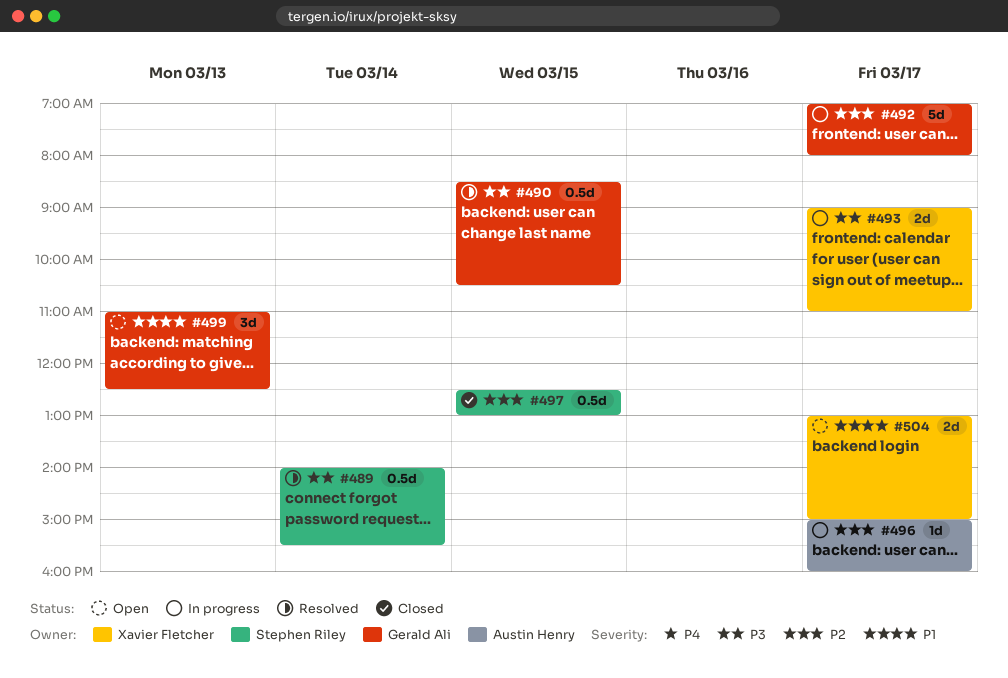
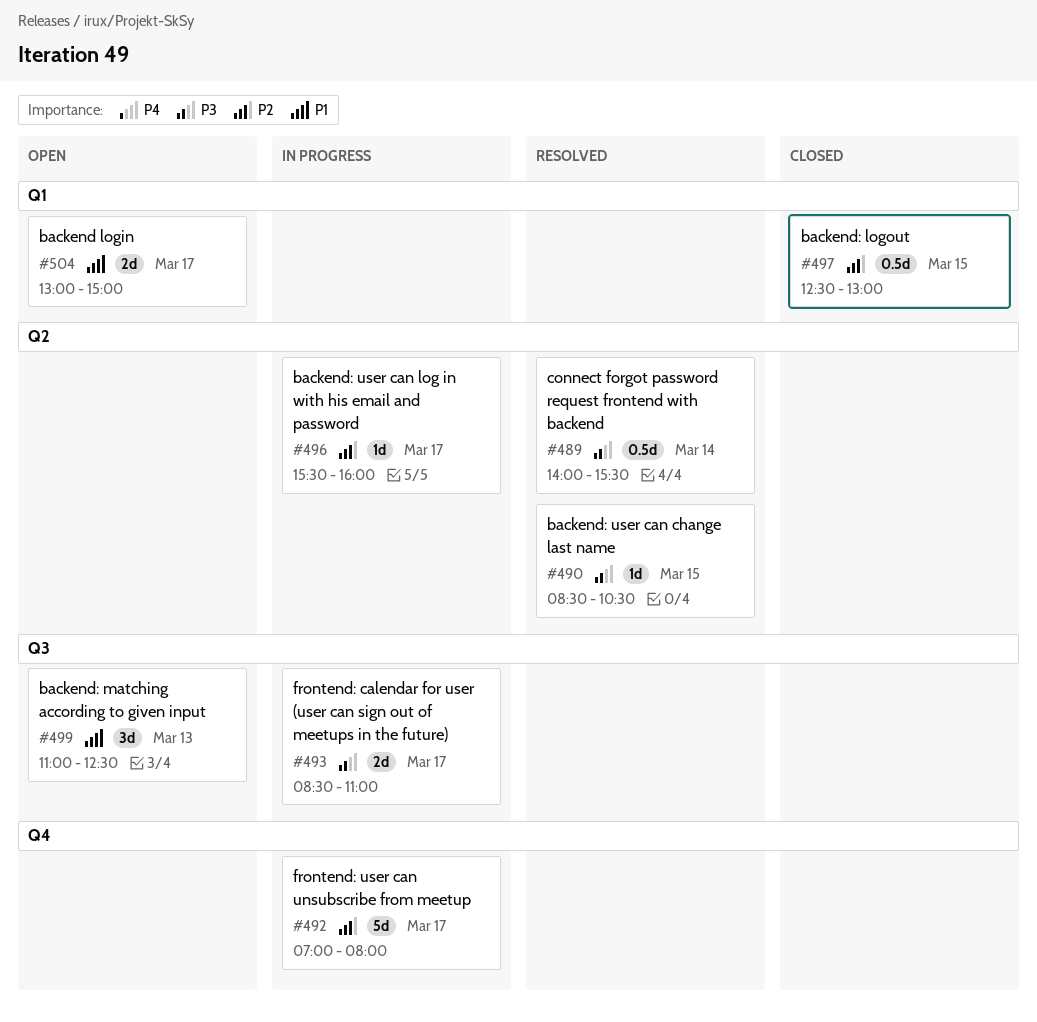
#490, estimate: 0.5d -> 1d
#493, begins: 09:00 -> 08:30
#496, begins: 15:00 -> 15:30

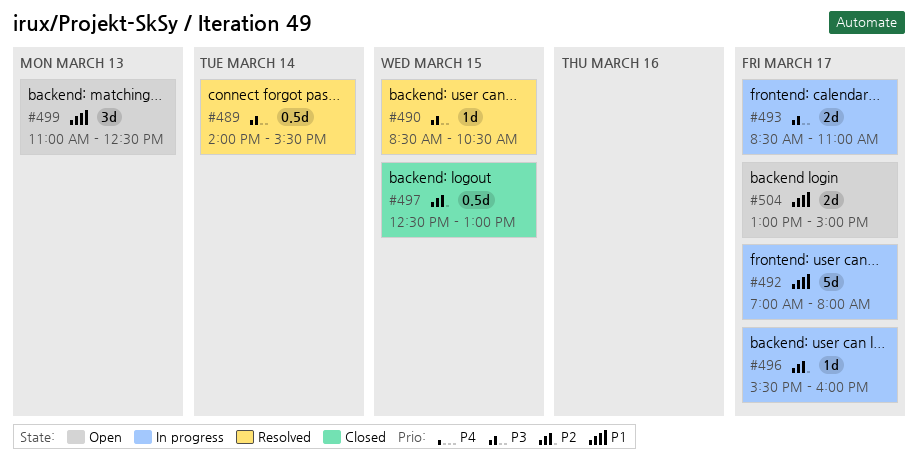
#492, priority: P2 -> P1

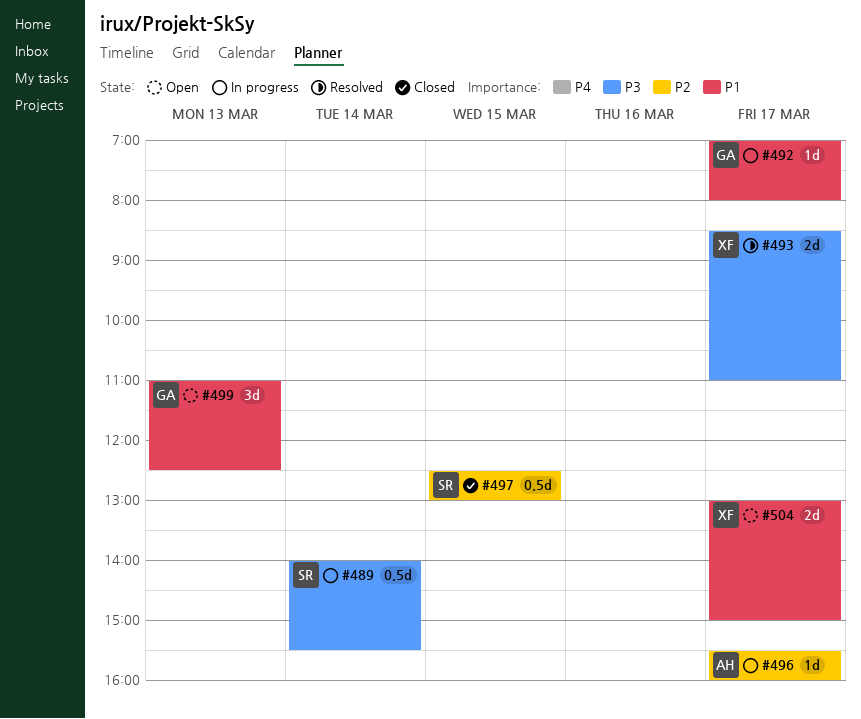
#489, status: Resolved -> In progress
#490: present -> none
#492, estimate: 5d -> 1d
#493, status: In progress -> Resolved

